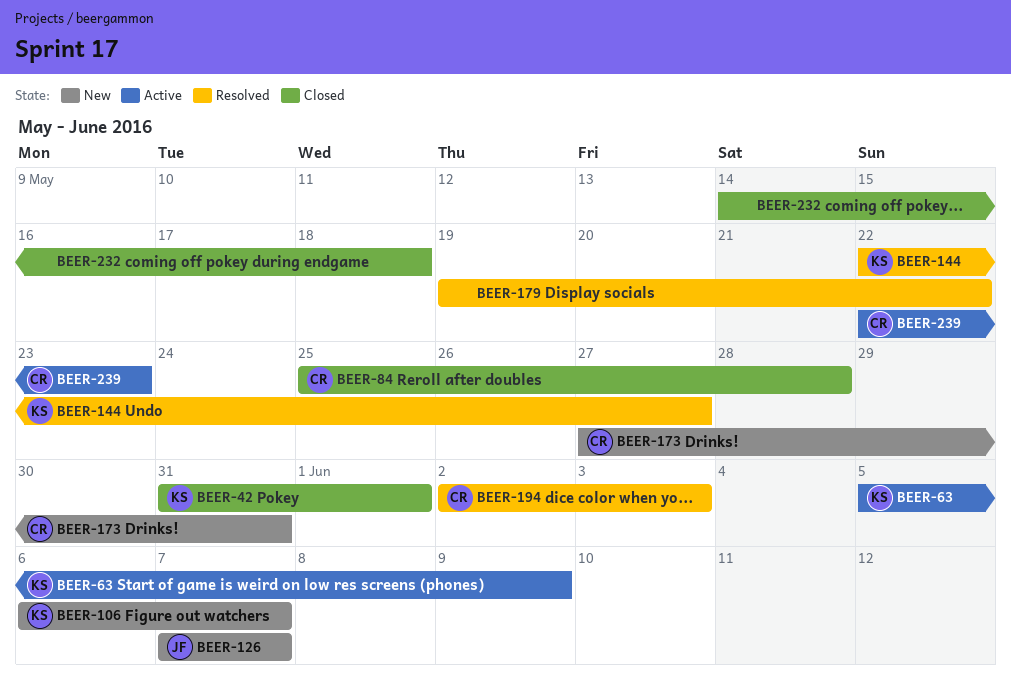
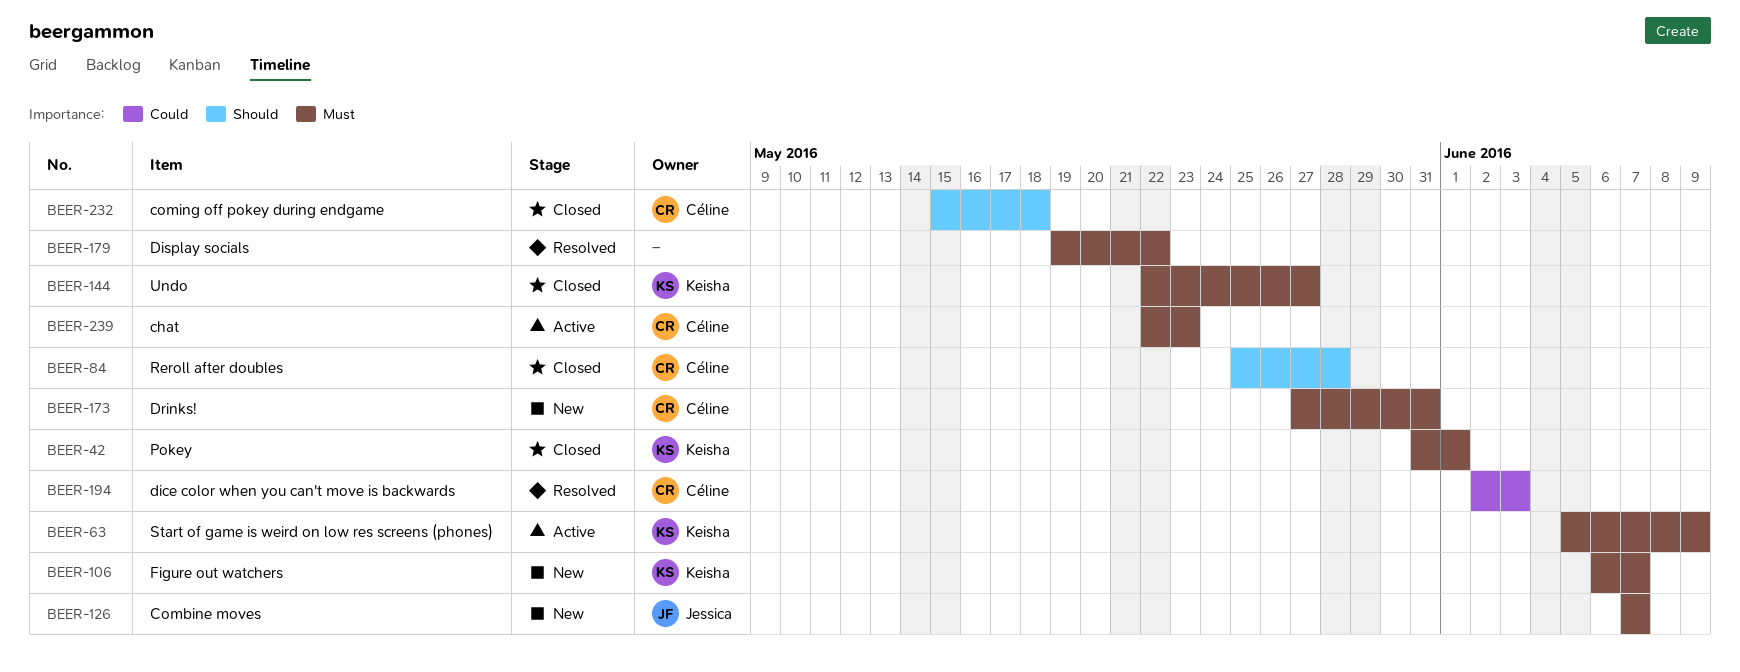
BEER-144, status: Resolved -> Closed
BEER-232, owner: none -> Céline
BEER-232, start: May 14 -> May 15

